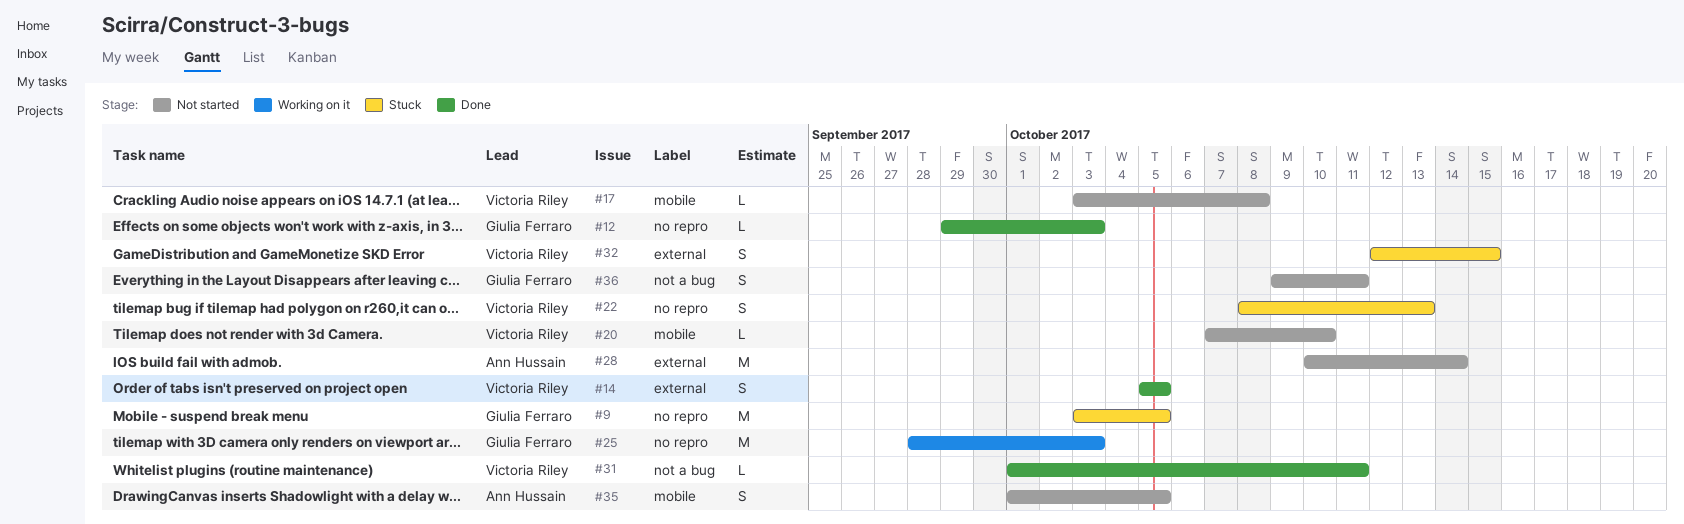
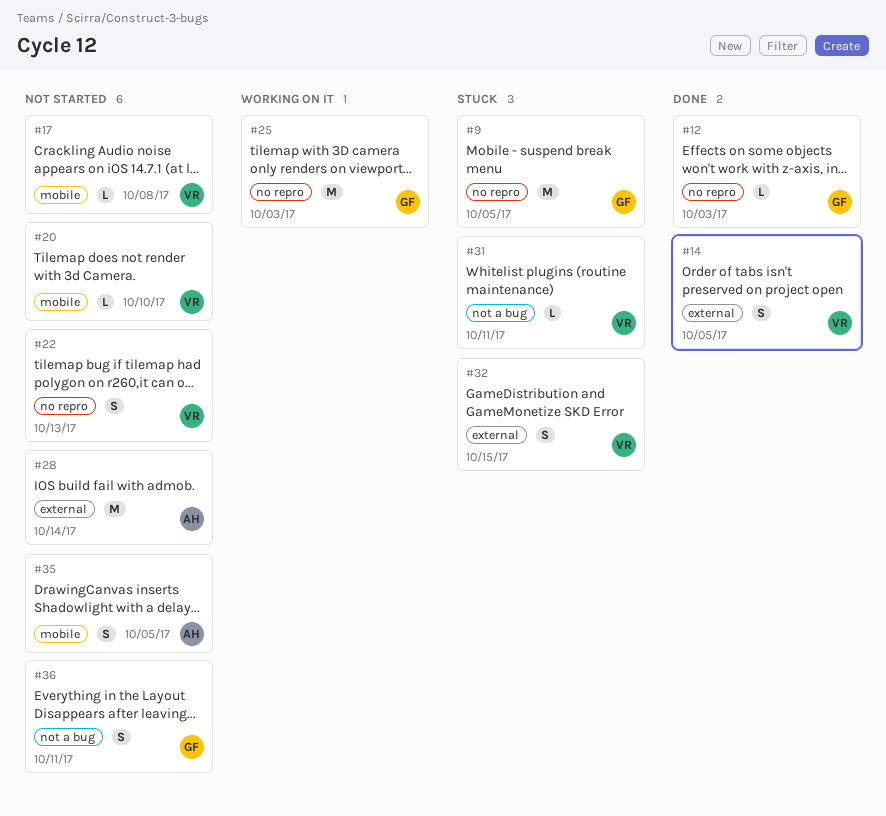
#22, status: Stuck -> Not started
#31, status: Done -> Stuck

